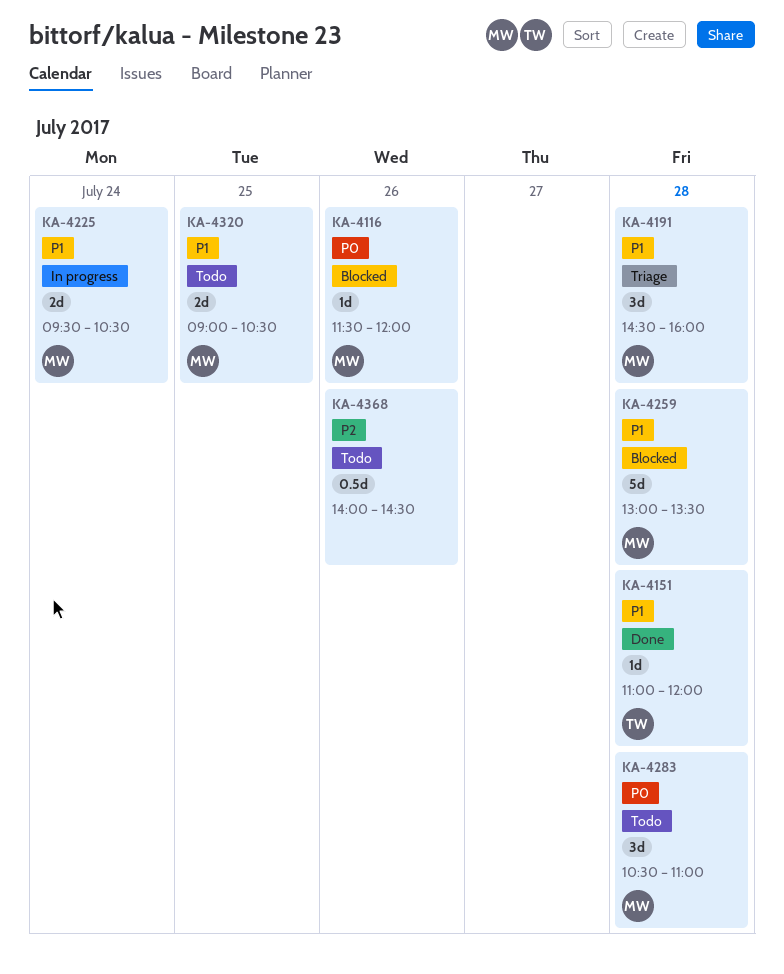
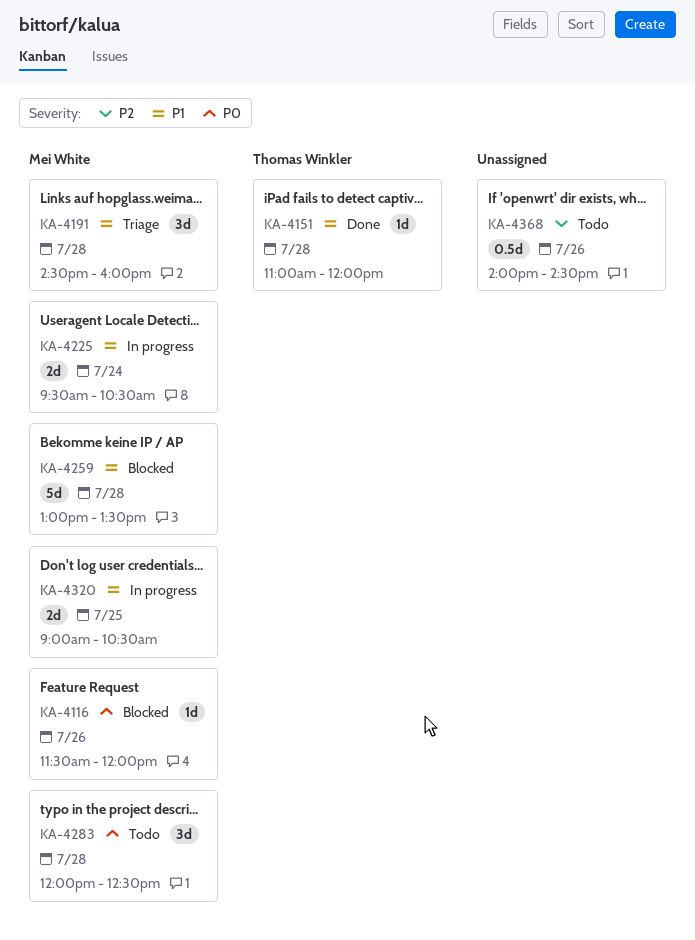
KA-4283, begins: 10:30 -> 12:00
KA-4283, ends: 11:00 -> 12:30
KA-4320, status: Todo -> In progress

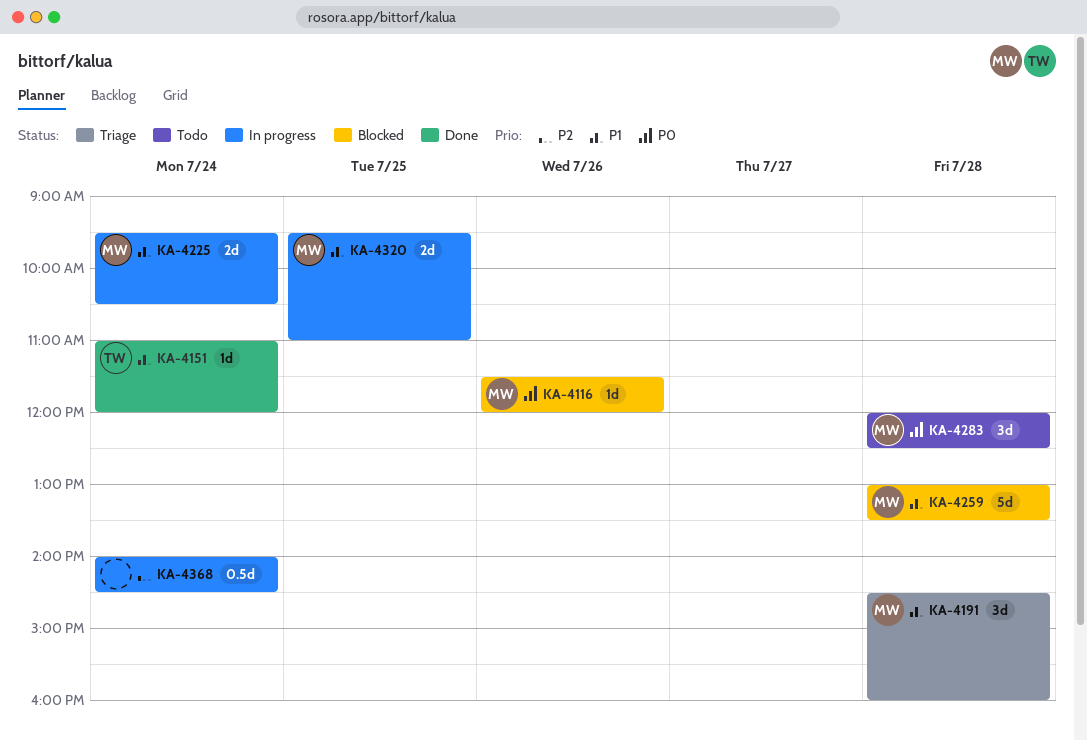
KA-4151, day: Jul 28 -> Jul 24
KA-4320, begins: 09:00 -> 09:30
KA-4320, ends: 10:30 -> 11:00
KA-4368, status: Todo -> In progress
KA-4368, day: Jul 26 -> Jul 24

